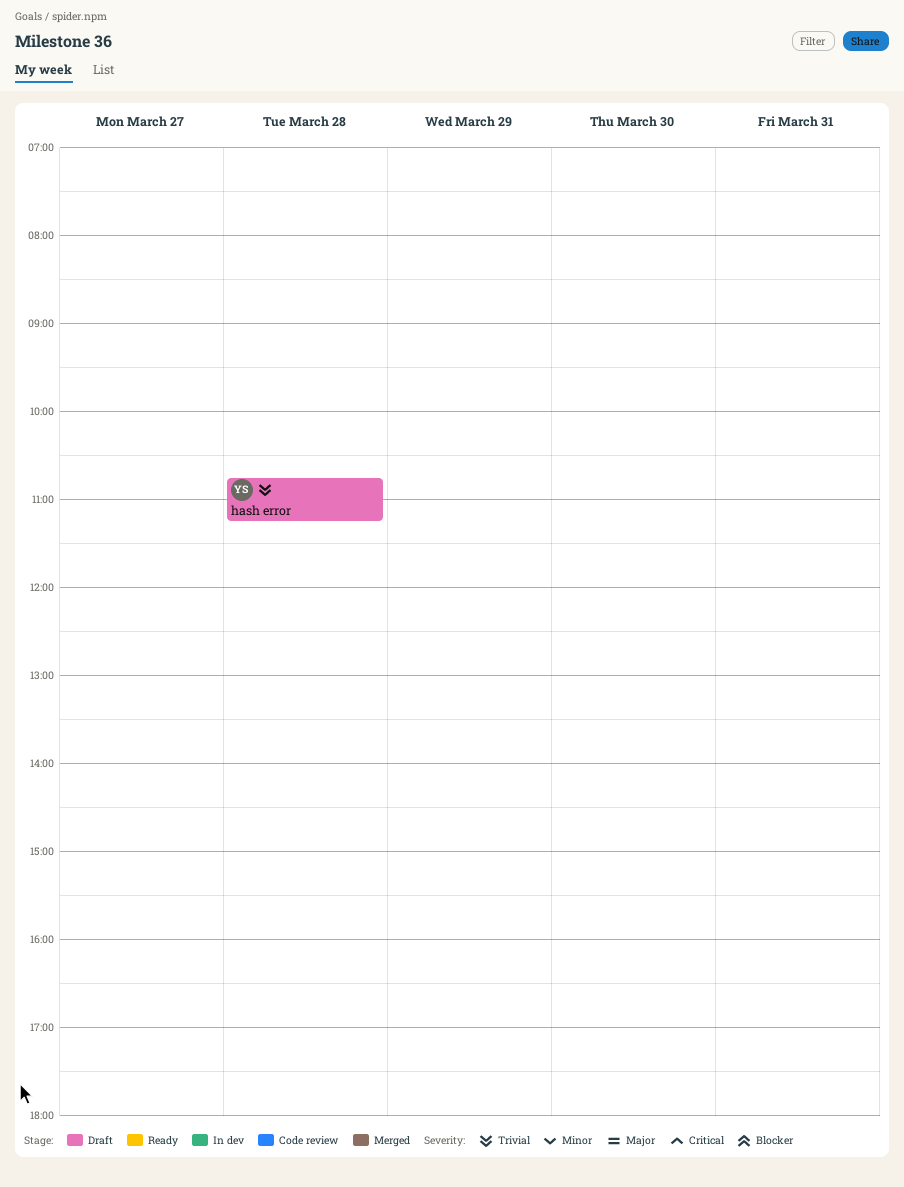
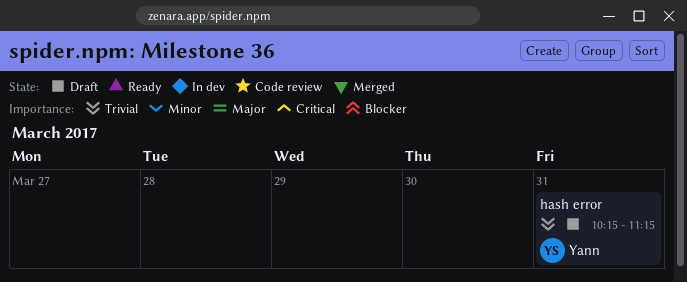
hash error, day: Mar 28 -> Mar 31
hash error, begins: 10:45 -> 10:15

